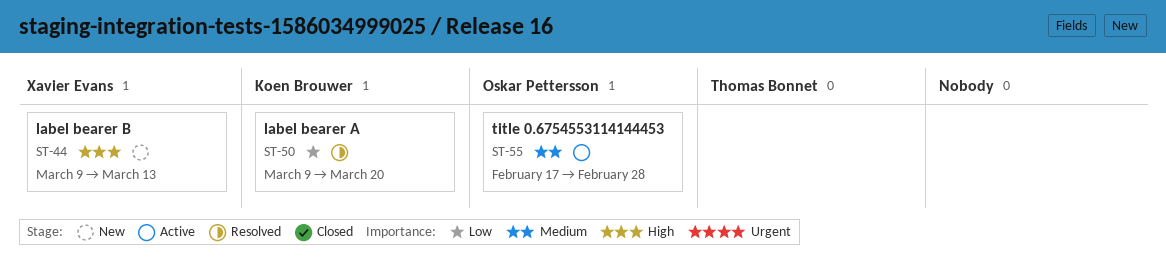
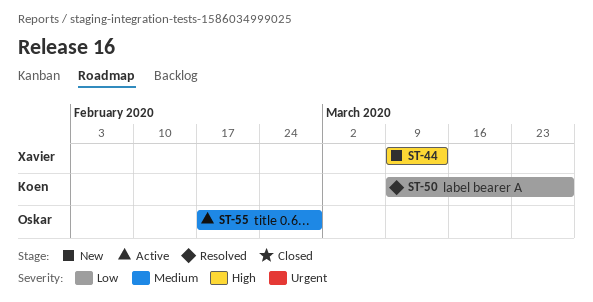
ST-50, due: Mar 20 -> Mar 27

